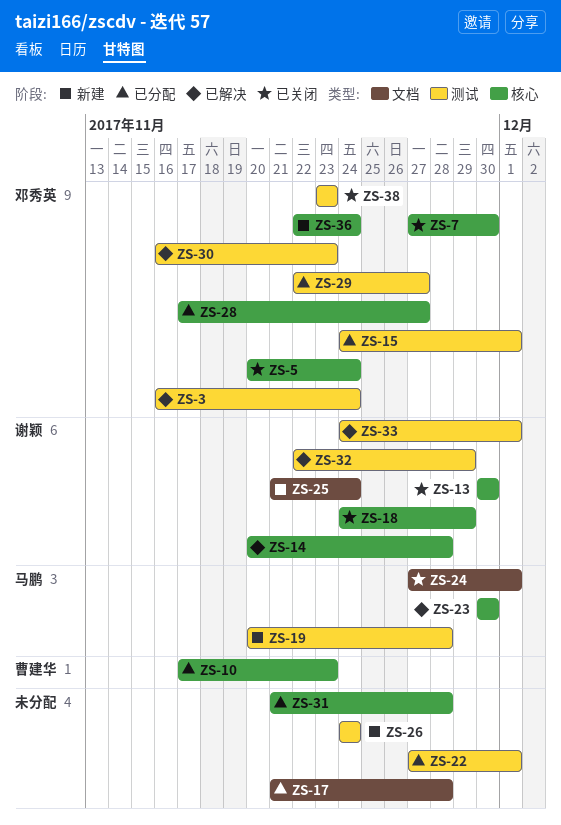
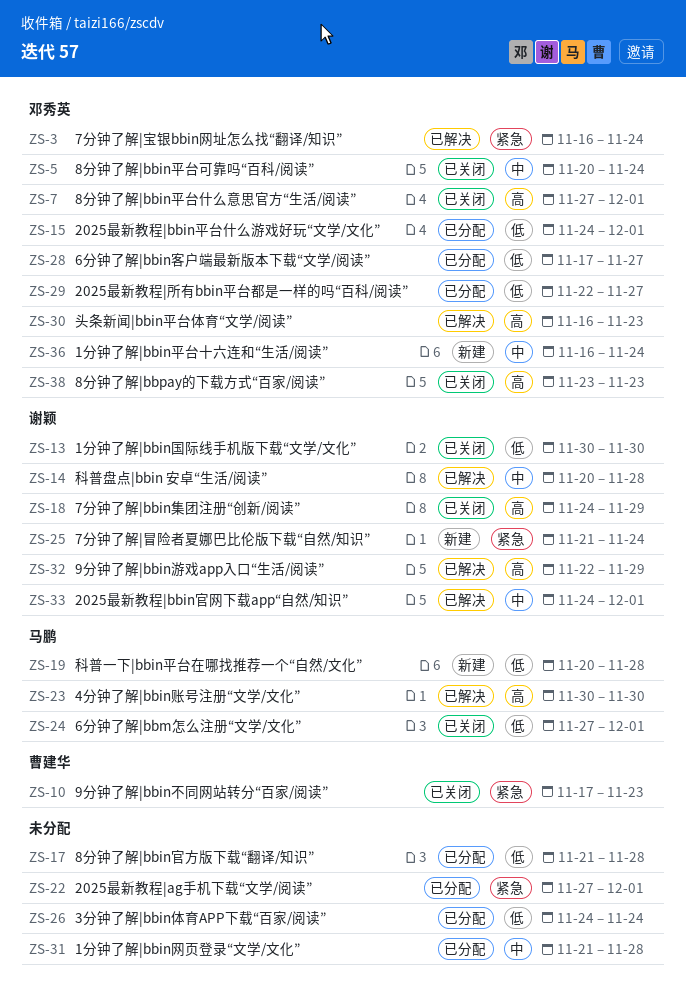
ZS-7, due: Nov 30 -> Dec 1
ZS-10, status: 已分配 -> 已关闭
ZS-26, status: 新建 -> 已分配
ZS-36, start: Nov 22 -> Nov 16

